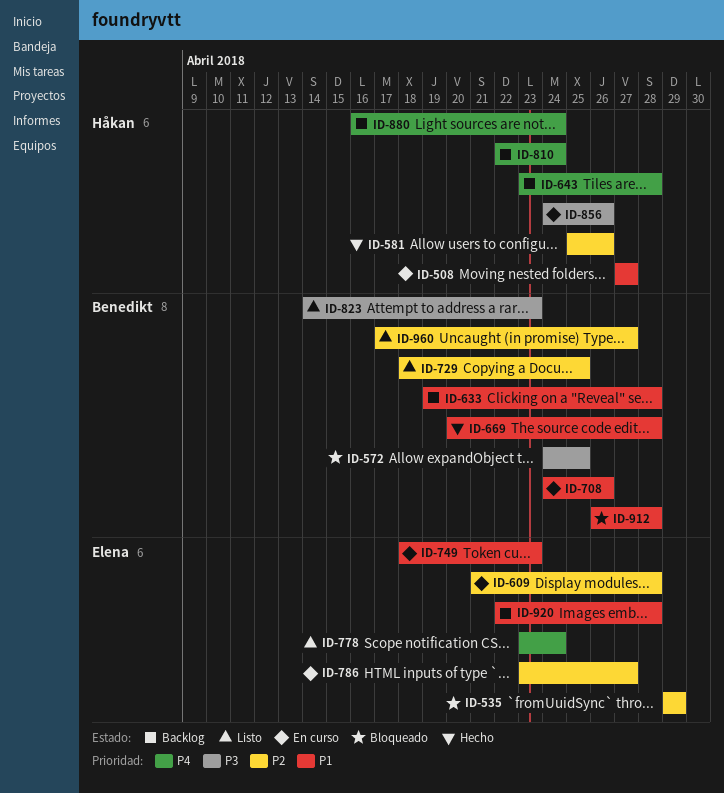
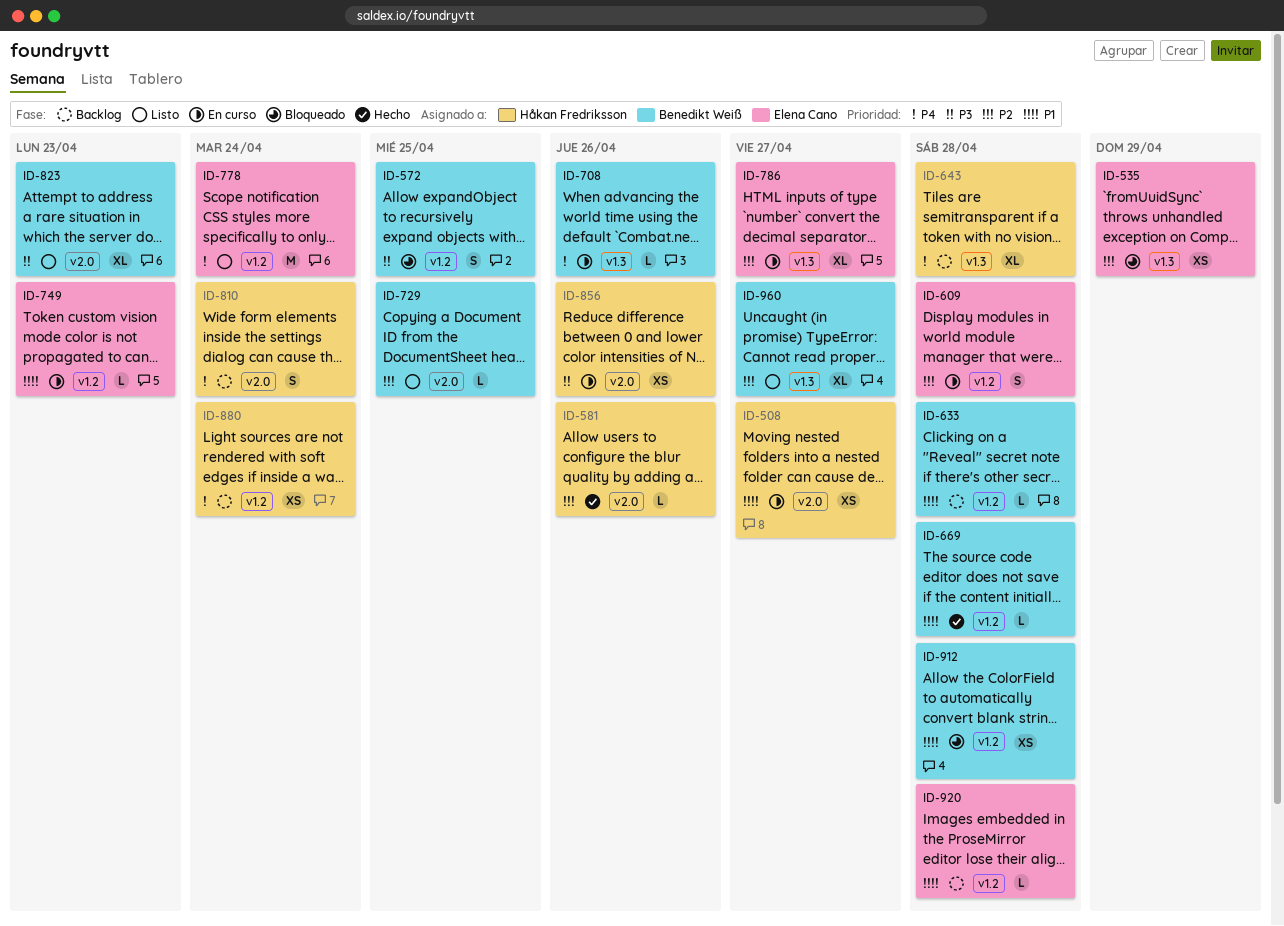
ID-708, priority: P1 -> P4

